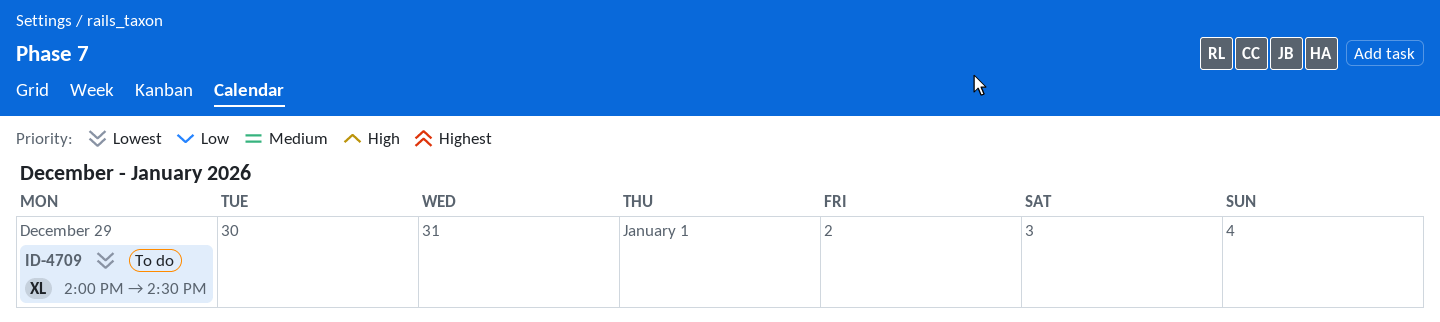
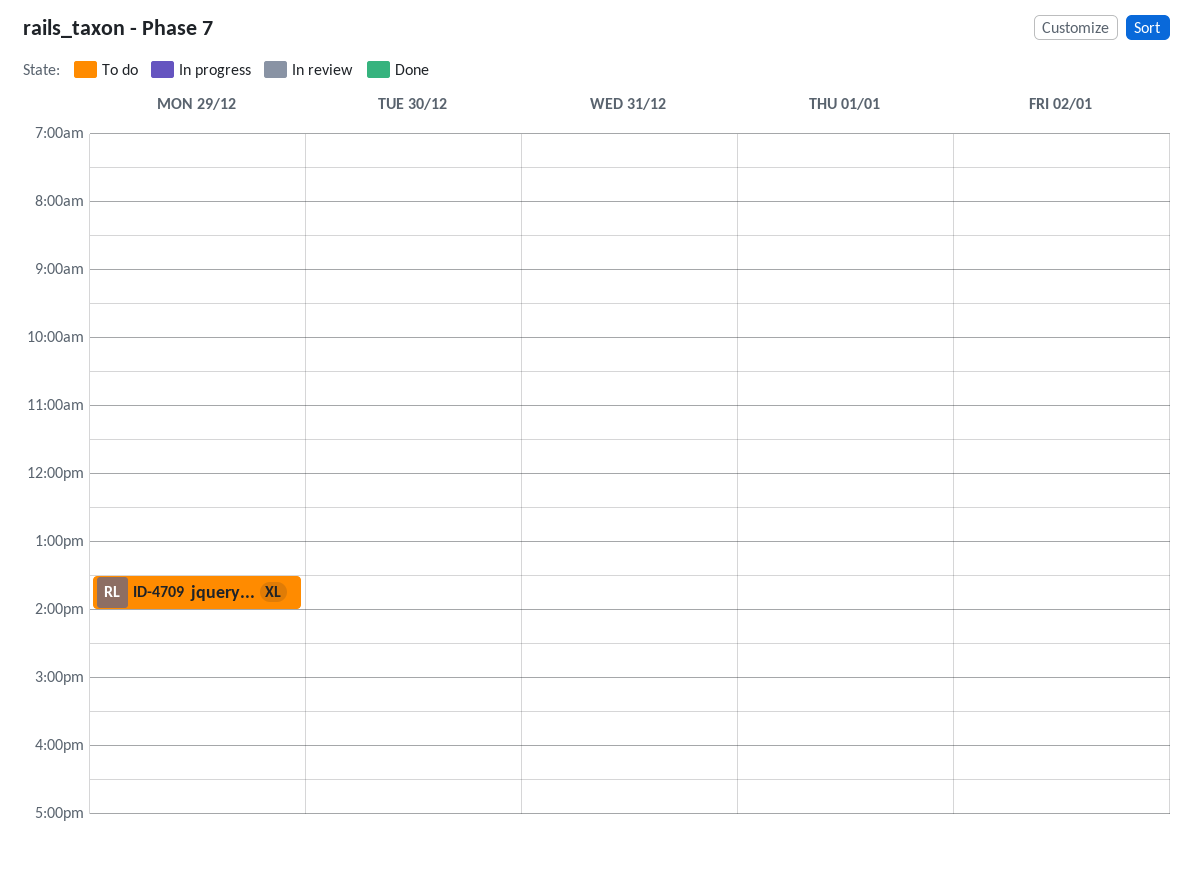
ID-4709, begins: 14:00 -> 13:30
ID-4709, ends: 14:30 -> 14:00

